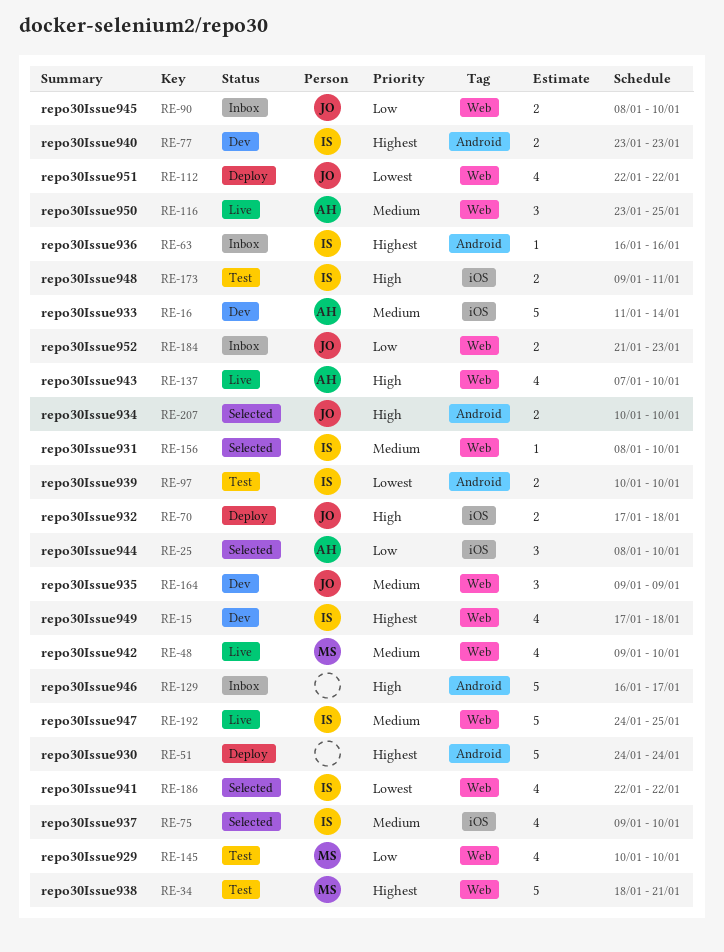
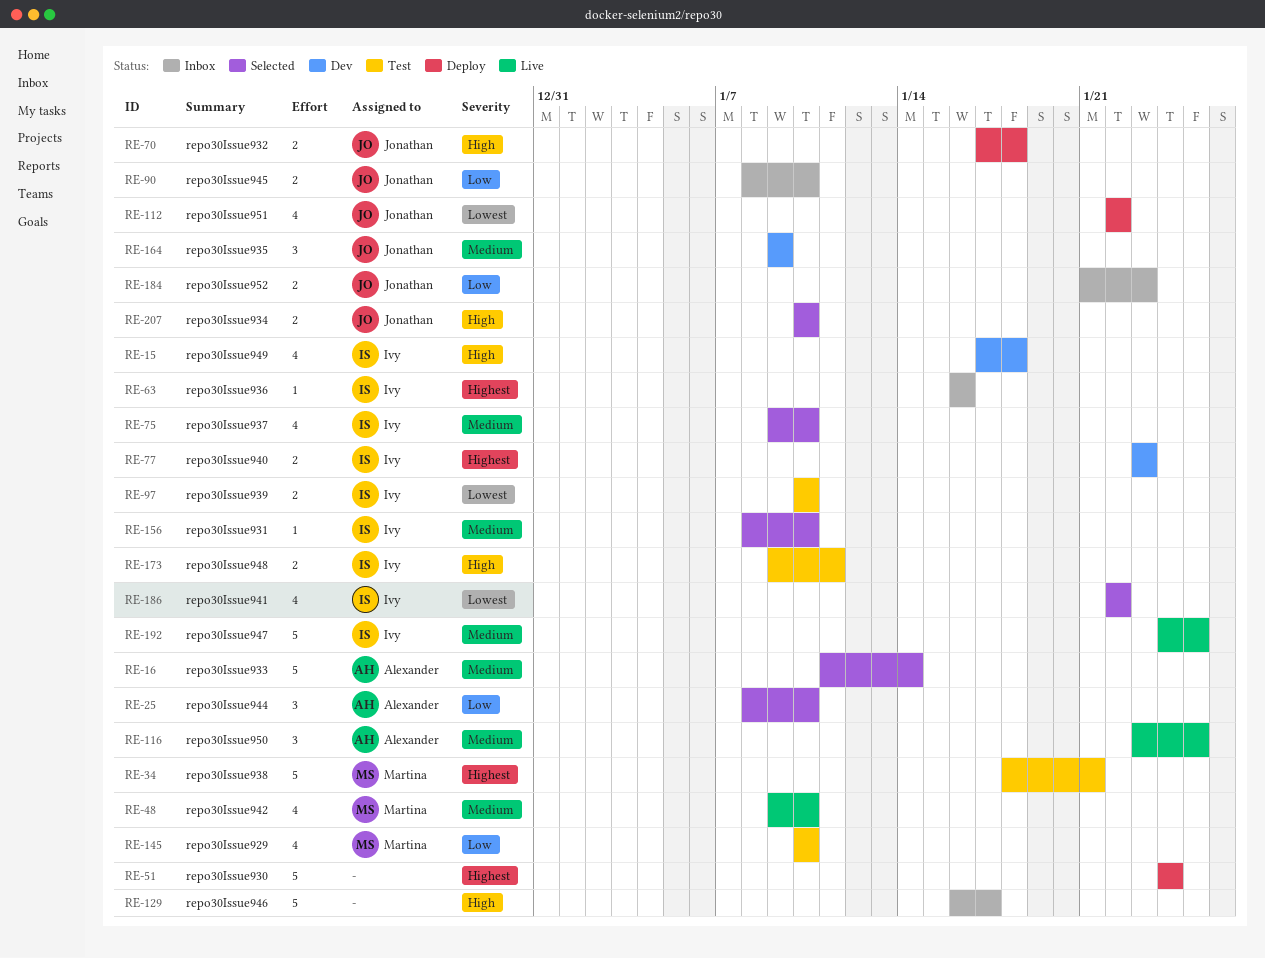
RE-15, priority: Highest -> High
RE-16, status: Dev -> Selected
RE-137: present -> none

